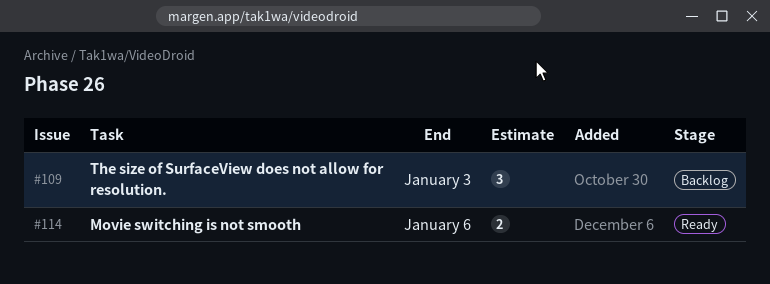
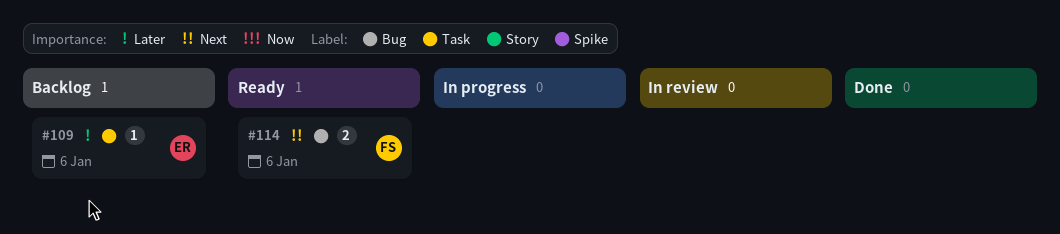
#109, estimate: 3 -> 1
#109, due: Jan 3 -> Jan 6

